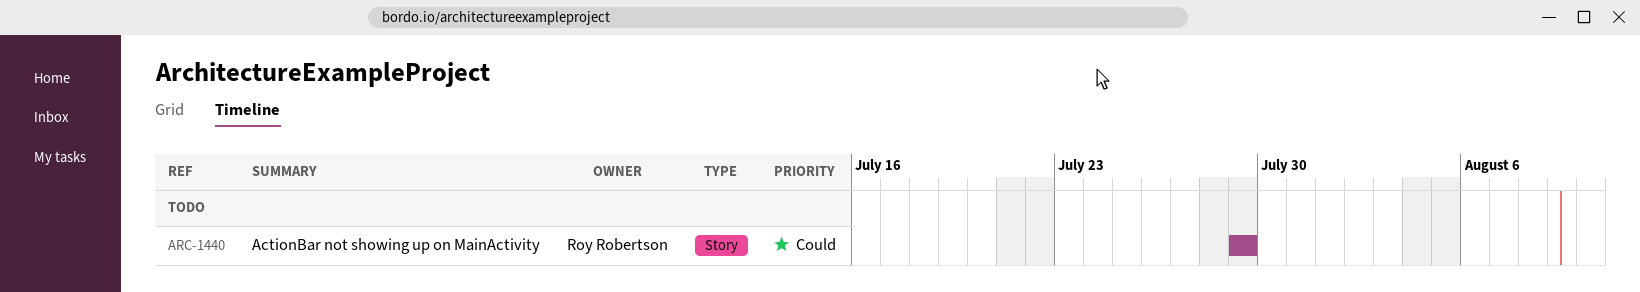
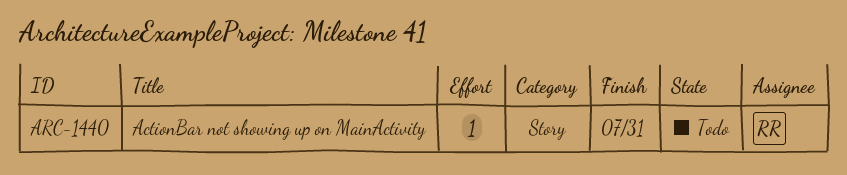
ARC-1440, due: Jul 29 -> Jul 31

